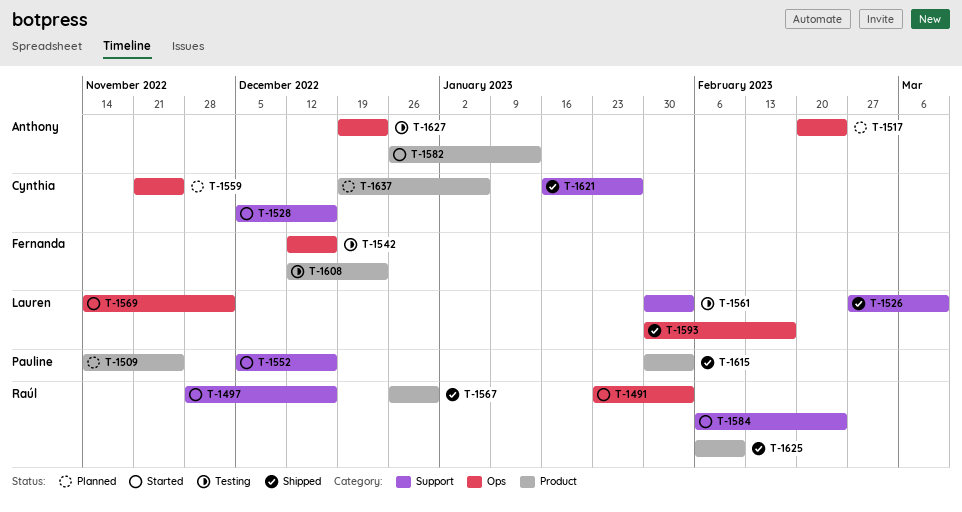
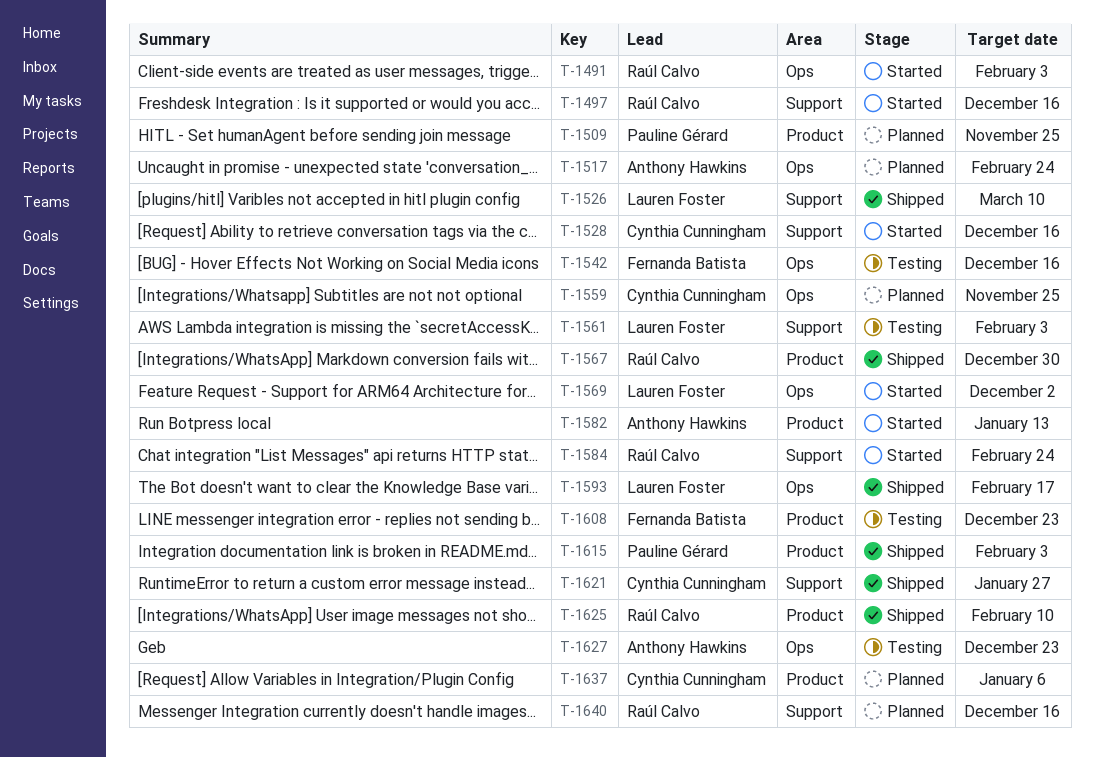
T-1552: present -> none
T-1640: none -> present

